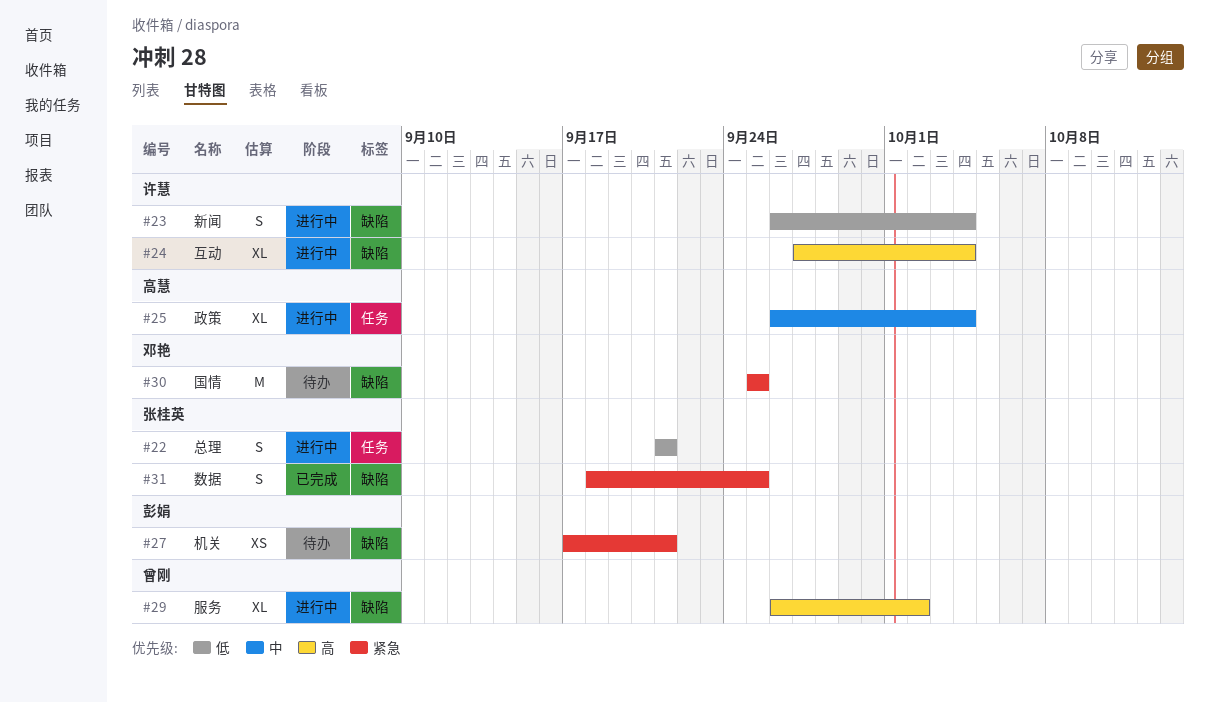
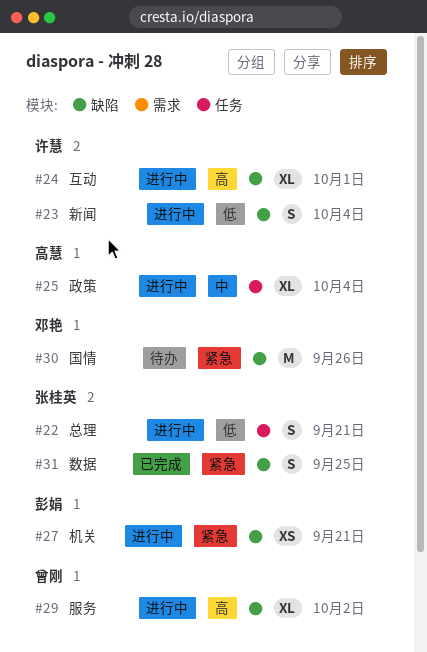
#24, due: Oct 4 -> Oct 1
#27, status: 待办 -> 进行中
#30, due: Sep 25 -> Sep 26

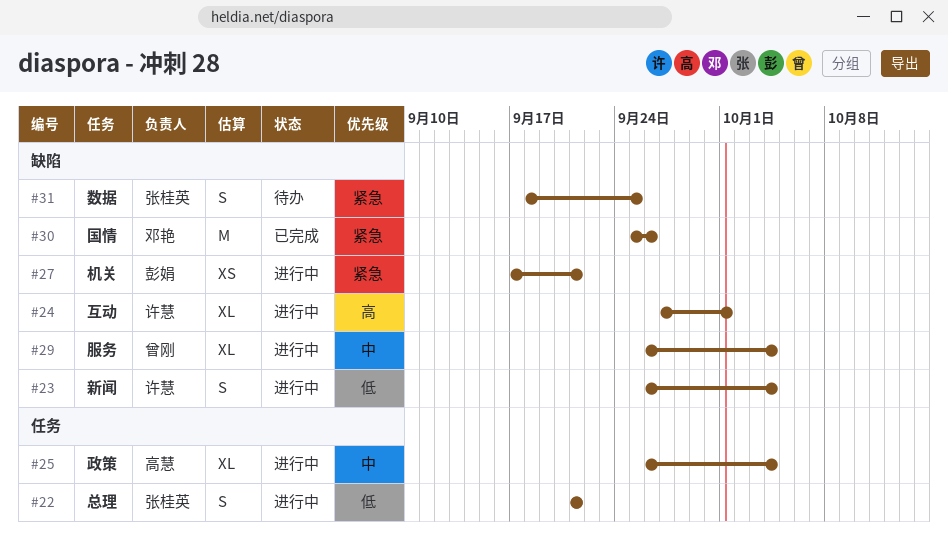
#29, priority: 高 -> 中
#29, due: Oct 2 -> Oct 4
#30, status: 待办 -> 已完成
#31, status: 已完成 -> 待办

